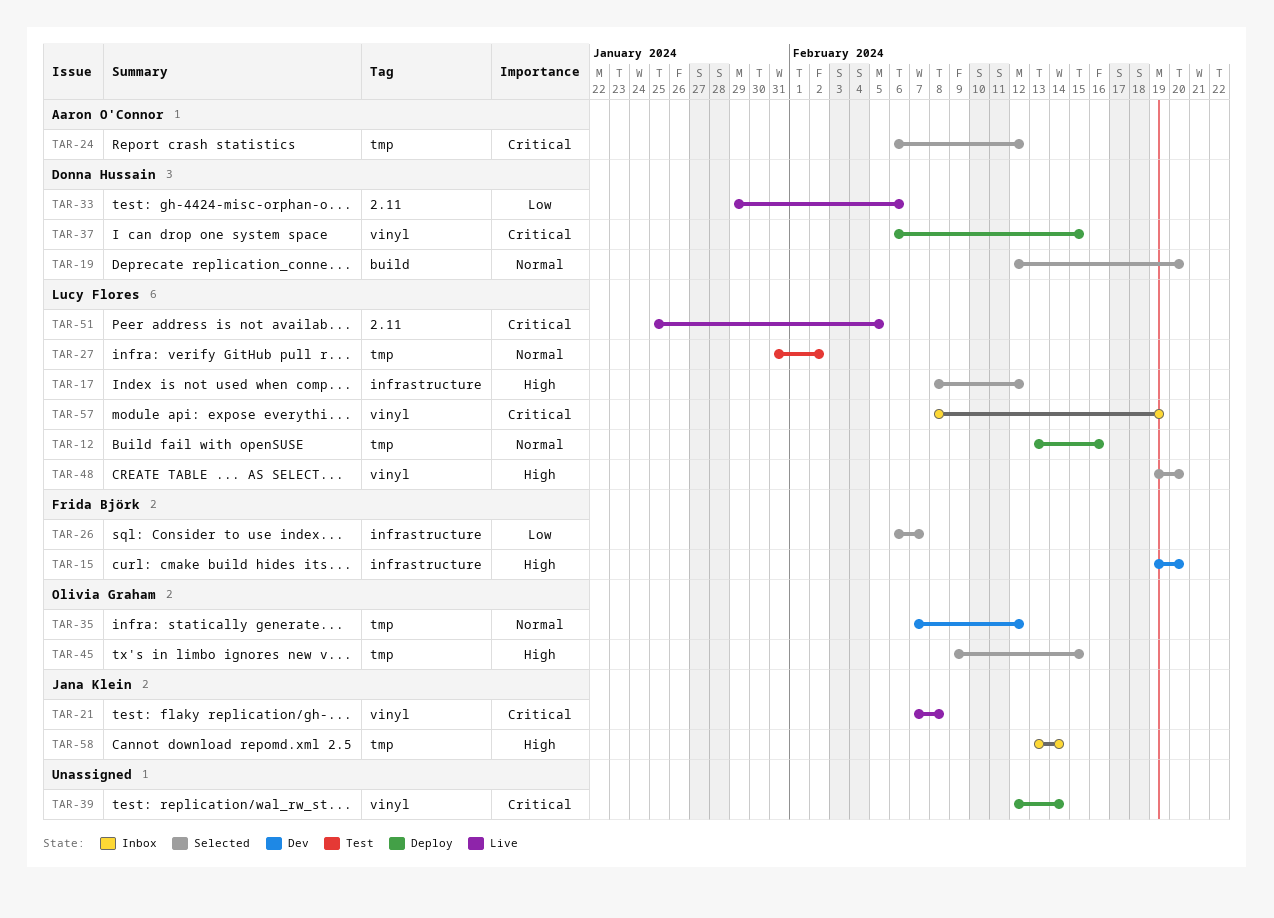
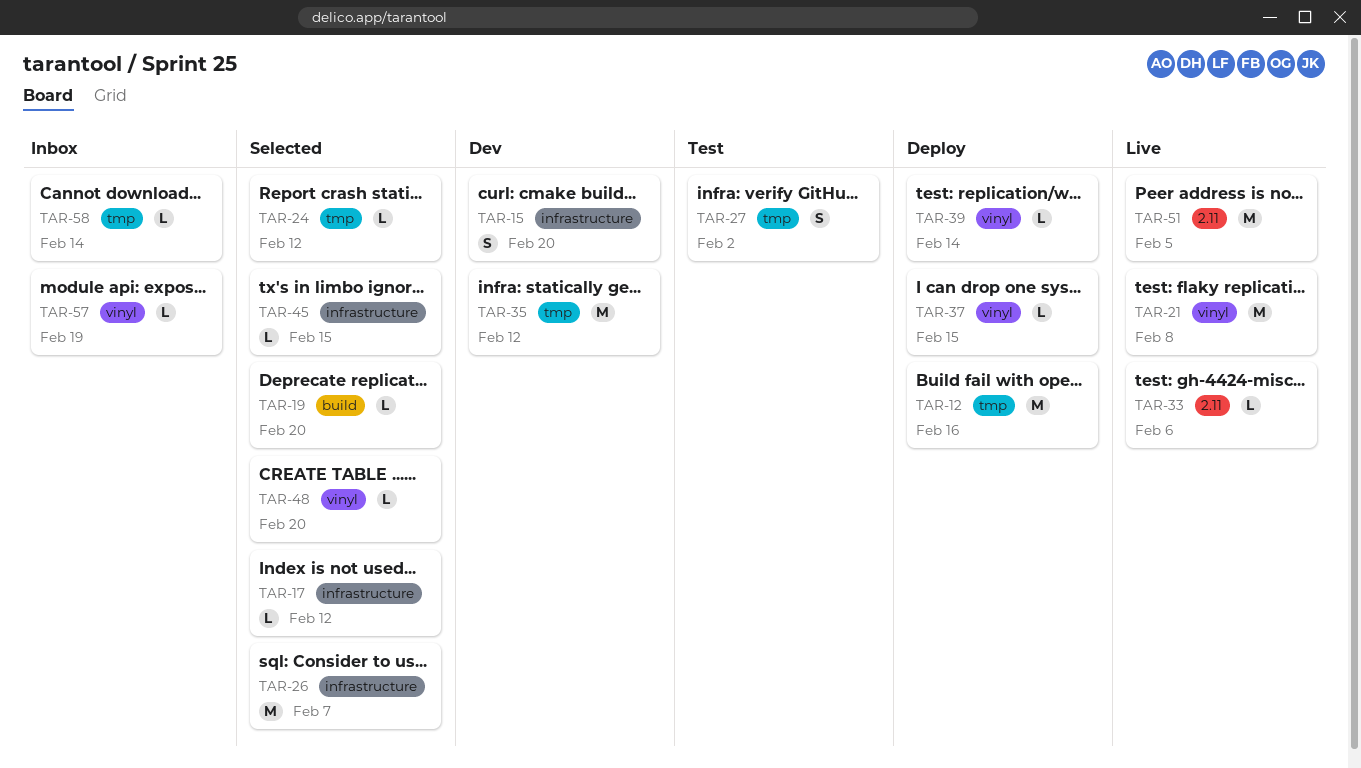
TAR-45, label: tmp -> infrastructure

